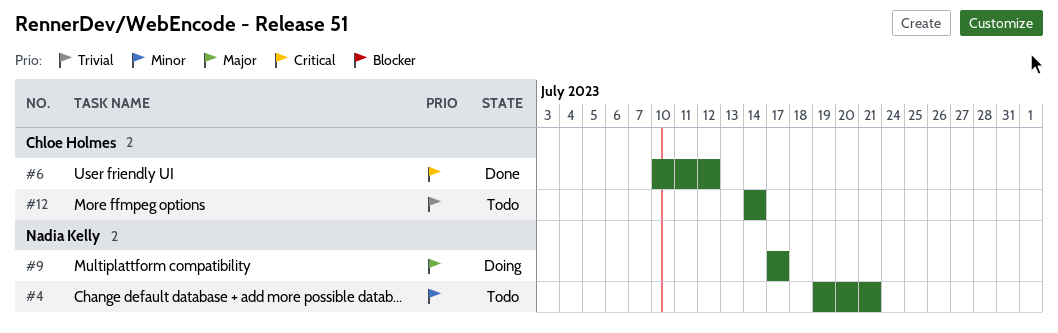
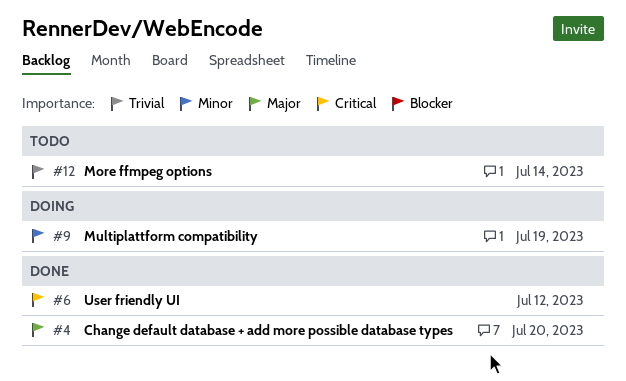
#4, status: Todo -> Done
#4, priority: Minor -> Major
#4, due: Jul 21 -> Jul 20
#9, priority: Major -> Minor
#9, due: Jul 17 -> Jul 19

